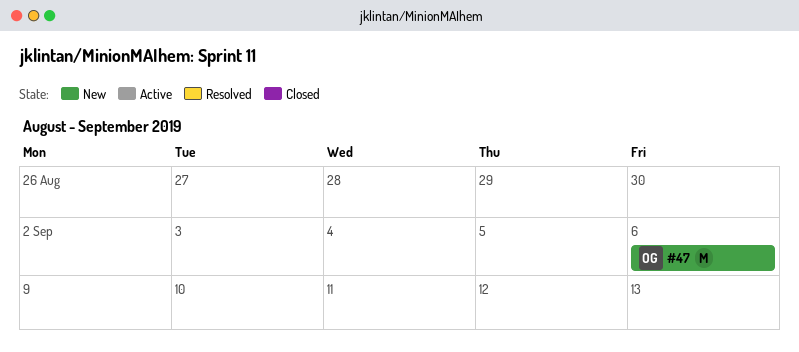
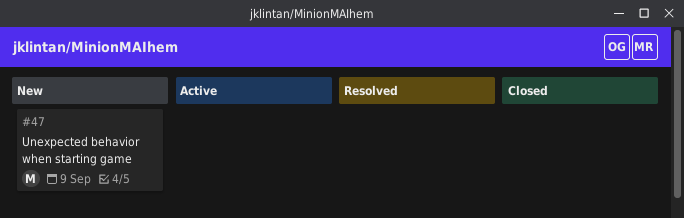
#47, due: Sep 6 -> Sep 9

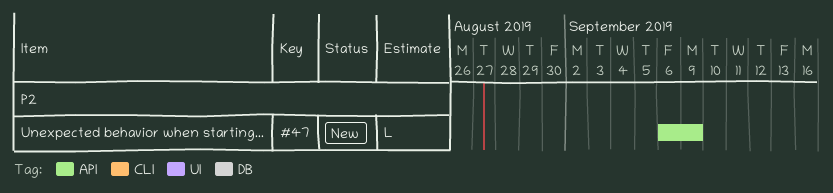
#47, estimate: M -> L

